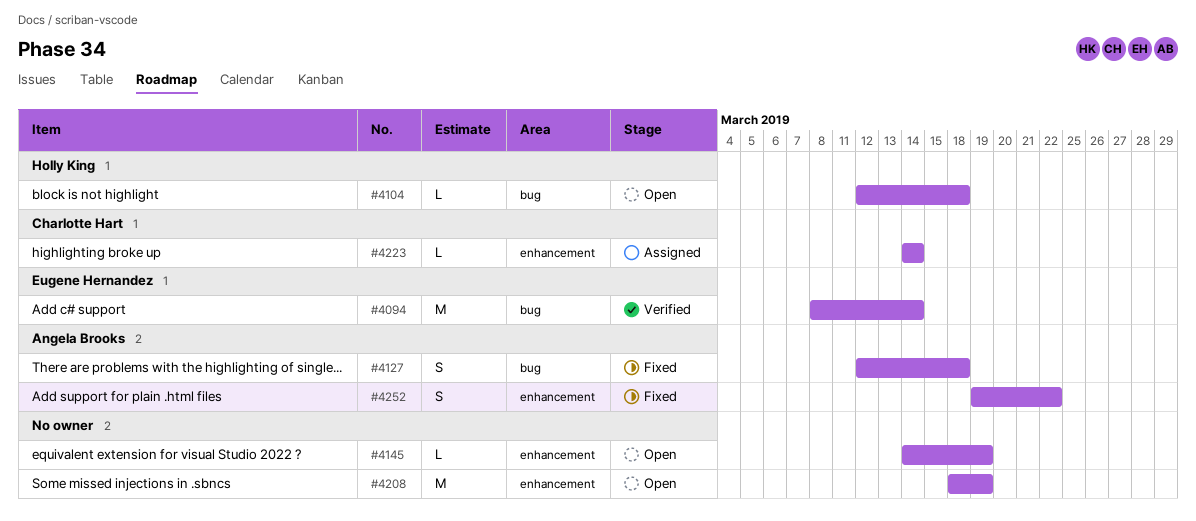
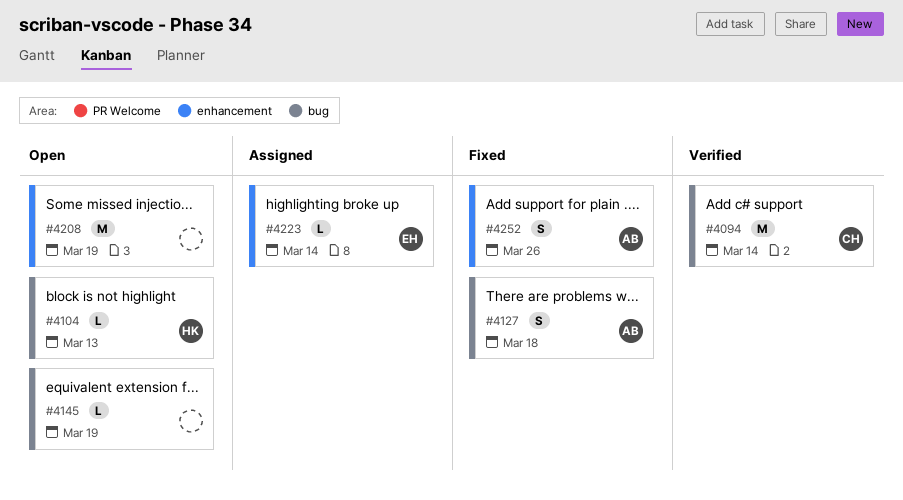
#4094, owner: Eugene Hernandez -> Charlotte Hart
#4104, due: Mar 18 -> Mar 13
#4145, label: enhancement -> bug
#4223, owner: Charlotte Hart -> Eugene Hernandez
#4252, due: Mar 22 -> Mar 26

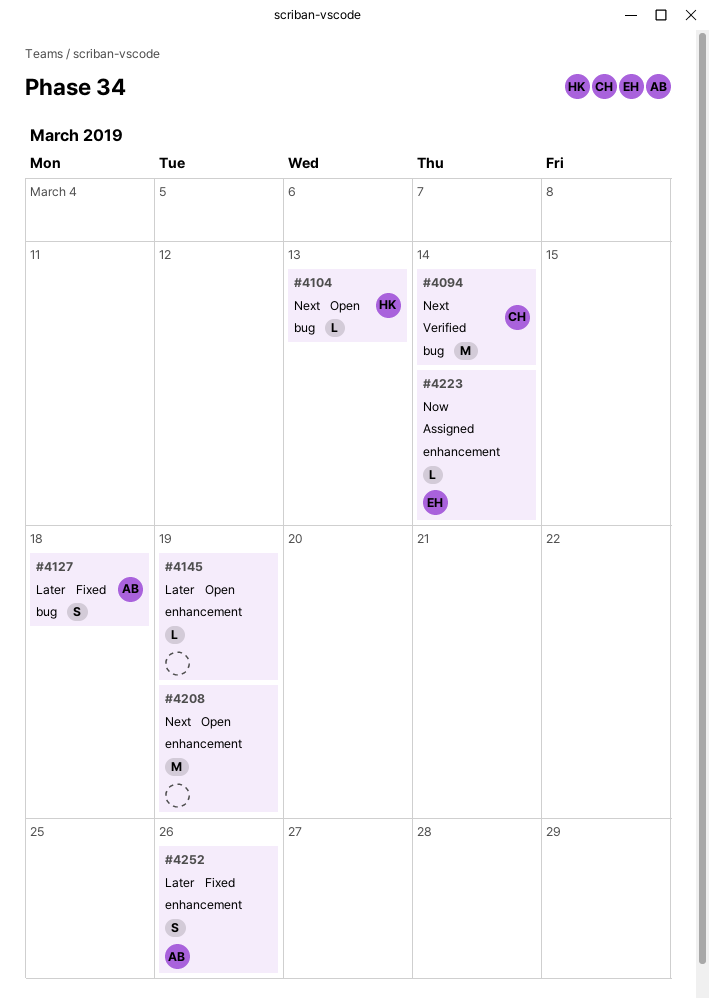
#4145, label: bug -> enhancement

